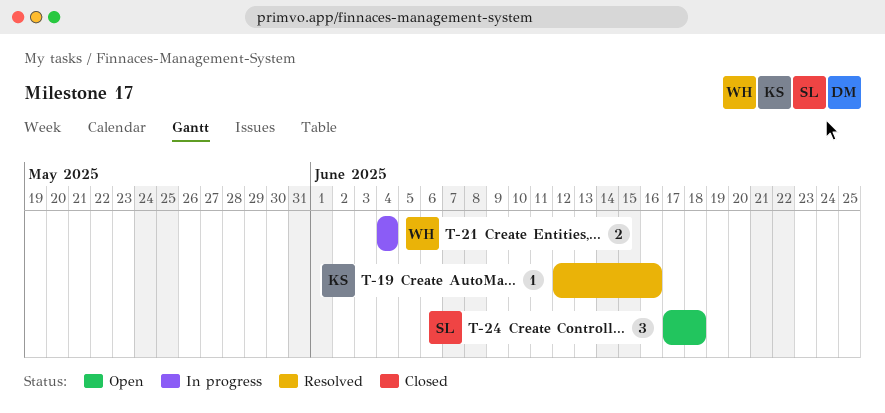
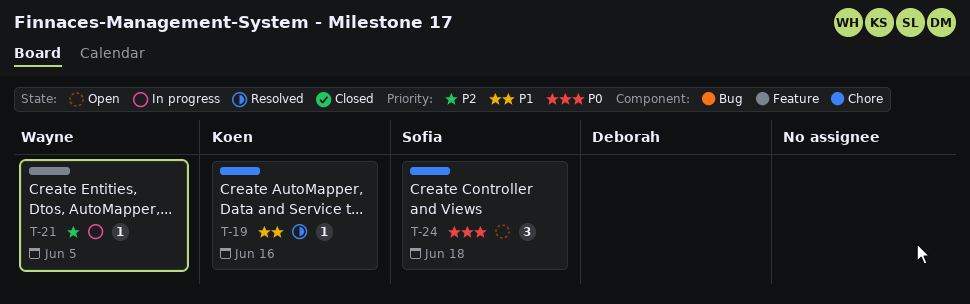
T-21, estimate: 2 -> 1
T-21, due: Jun 4 -> Jun 5

